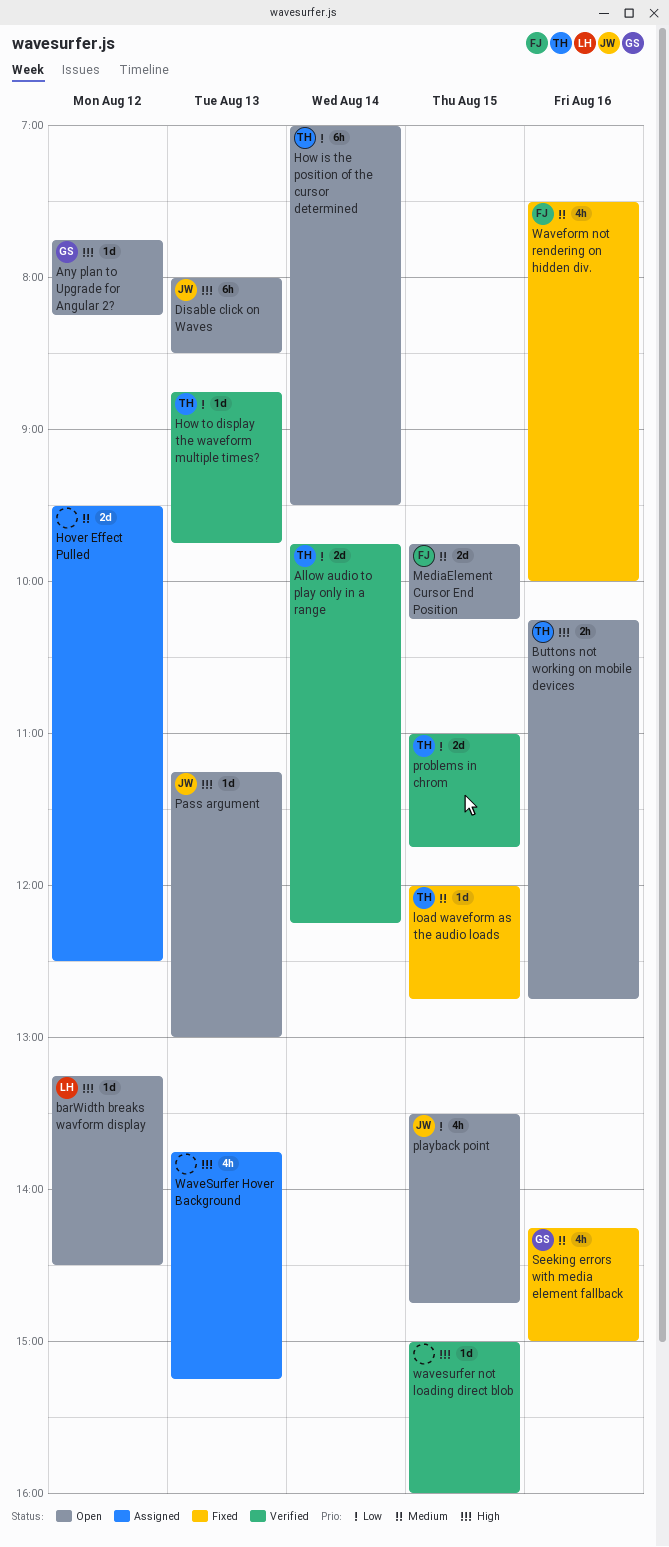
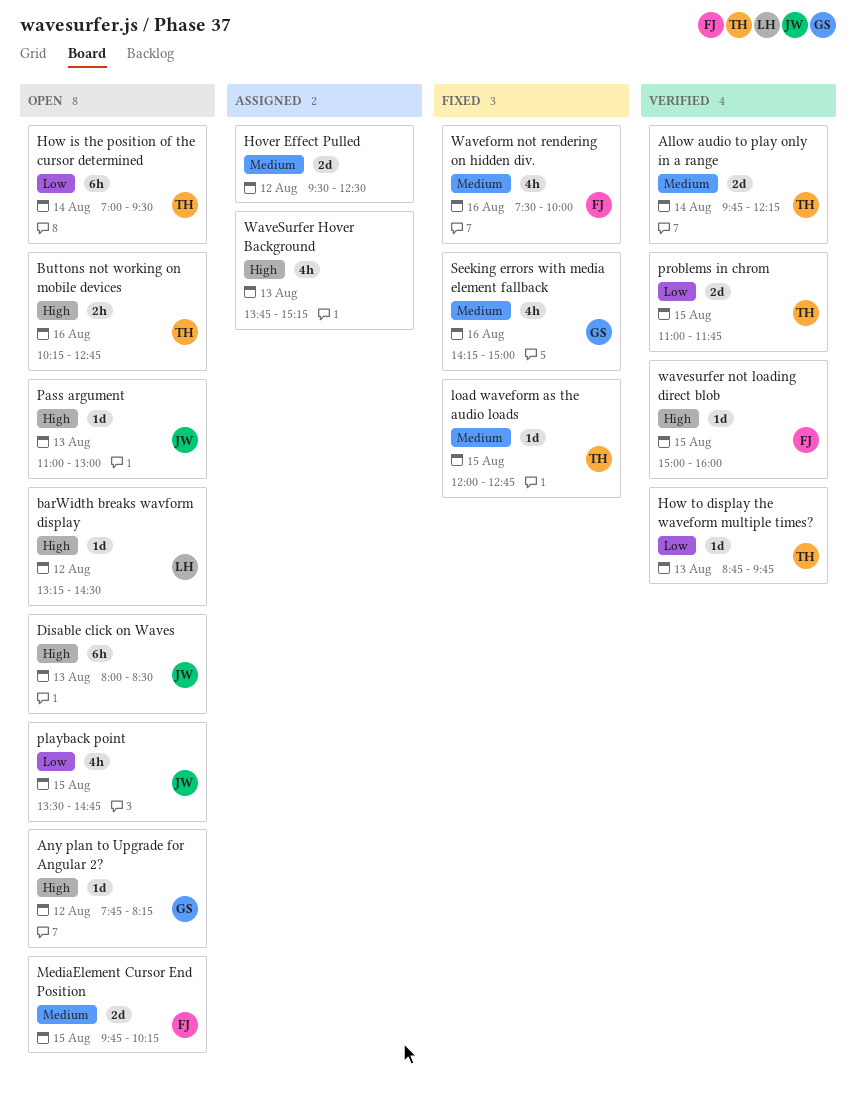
Allow audio to play only in a range, priority: Low -> Medium
Pass argument, begins: 11:15 -> 11:00
wavesurfer not loading direct blob, owner: none -> FJ

